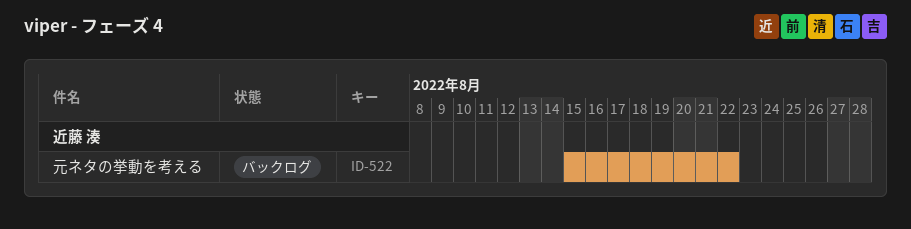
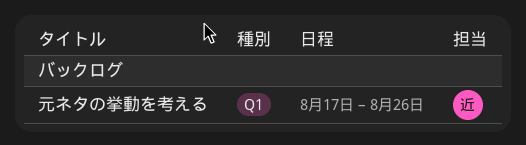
元ネタの挙動を考える, start: Aug 15 -> Aug 17
元ネタの挙動を考える, due: Aug 22 -> Aug 26

